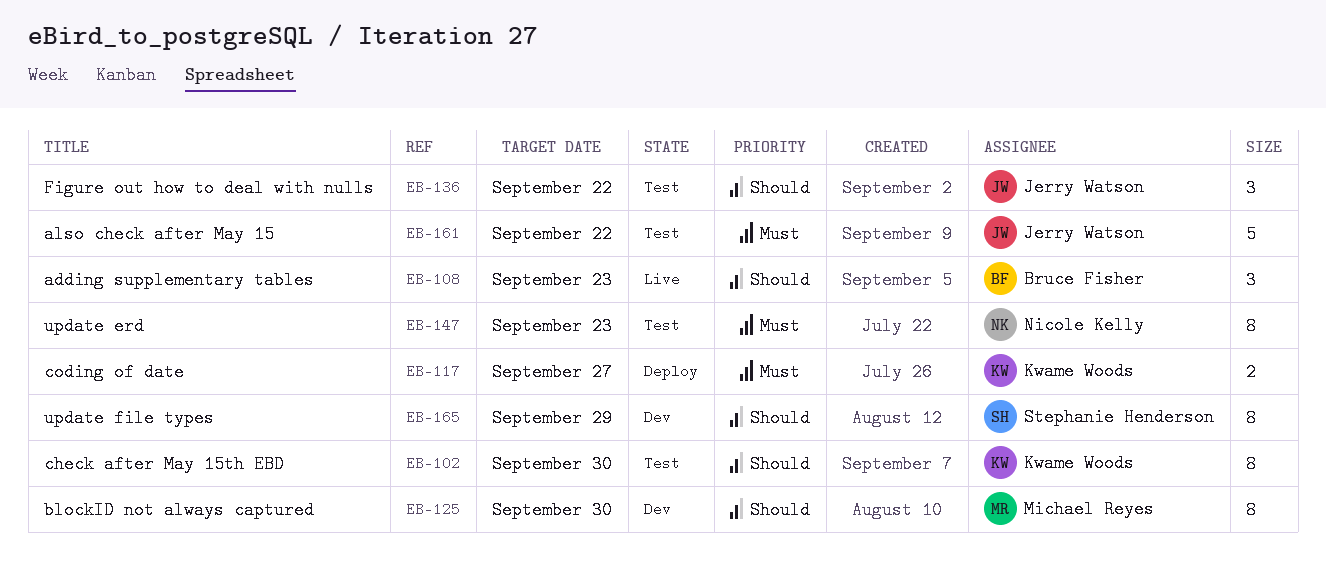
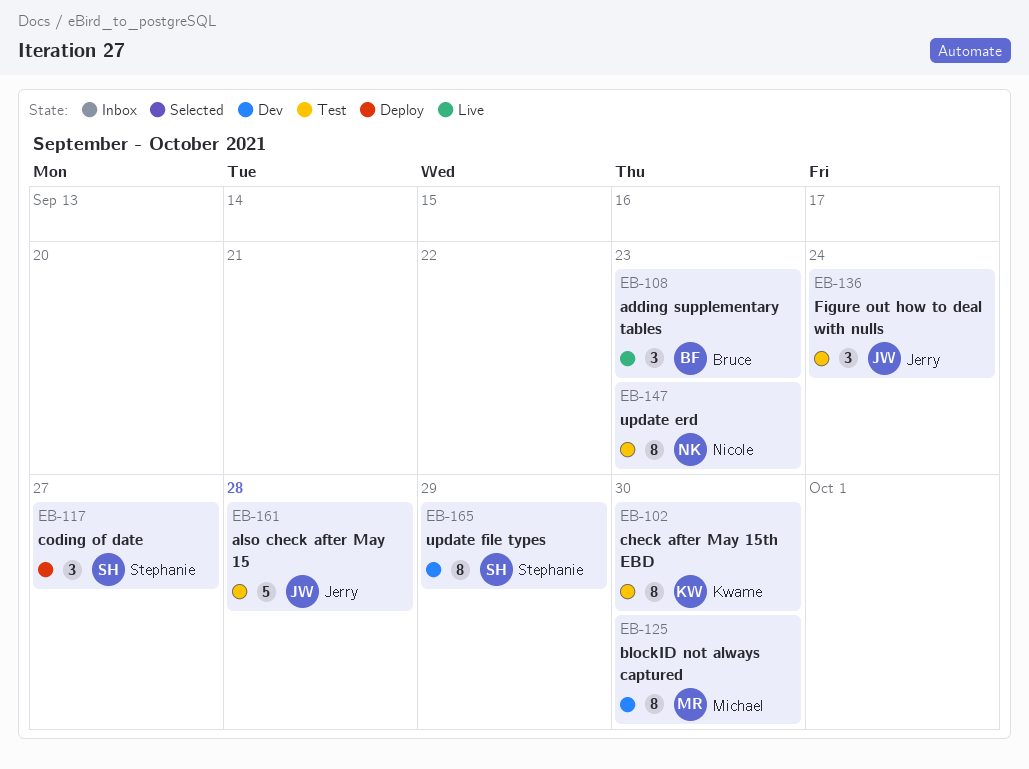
EB-117, owner: Kwame Woods -> Stephanie Henderson
EB-117, estimate: 2 -> 3
EB-136, due: Sep 22 -> Sep 24
EB-161, due: Sep 22 -> Sep 28

